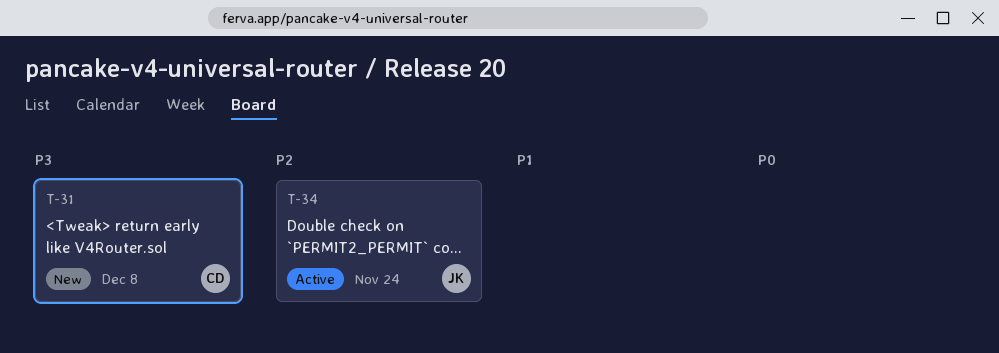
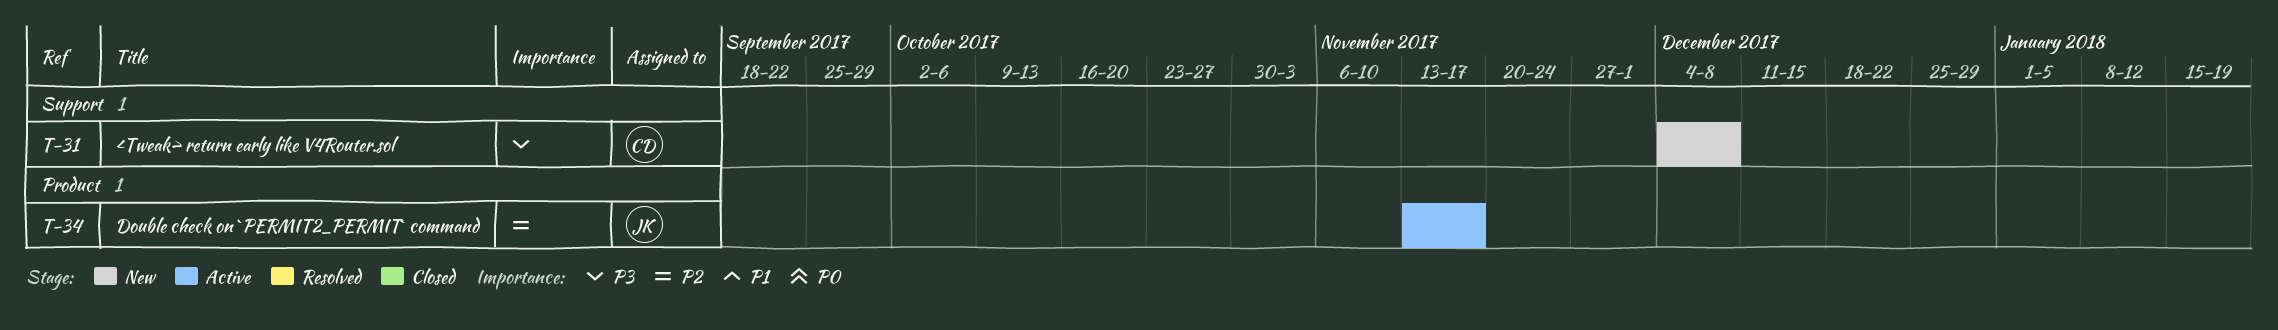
T-34, due: Nov 24 -> Nov 17

